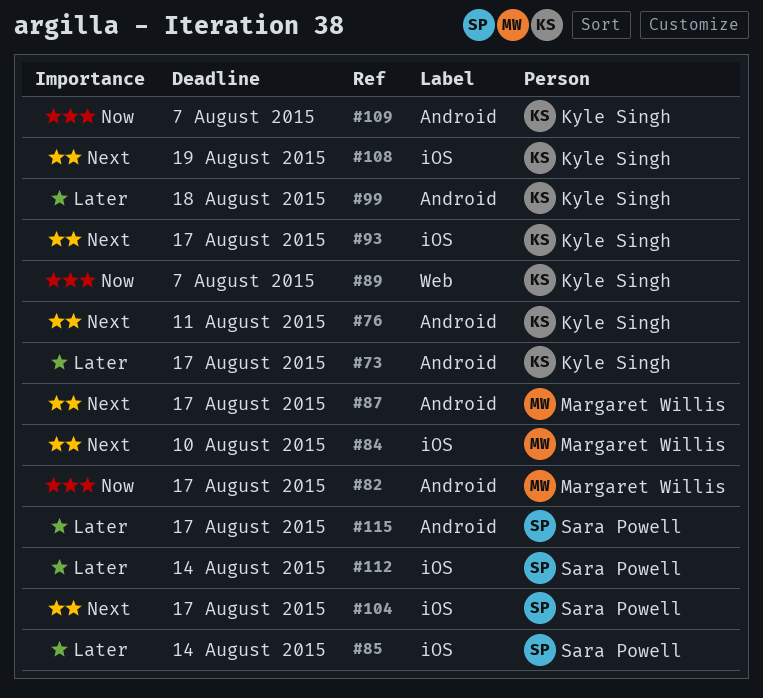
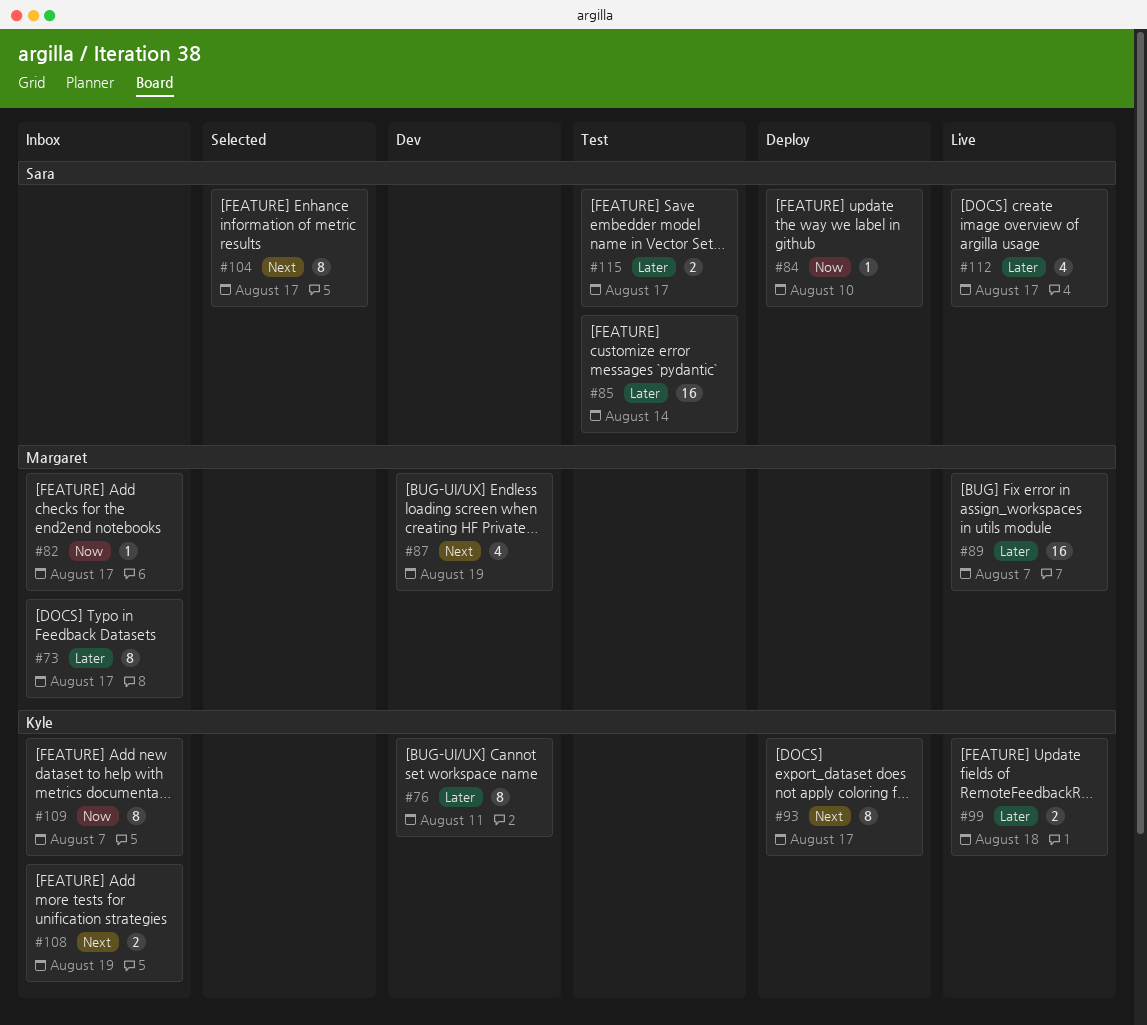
#73, owner: Kyle Singh -> Margaret Willis
#76, priority: Next -> Later
#84, owner: Margaret Willis -> Sara Powell
#84, priority: Next -> Now
#87, due: Aug 17 -> Aug 19
#89, owner: Kyle Singh -> Margaret Willis
#89, priority: Now -> Later
#112, due: Aug 14 -> Aug 17

